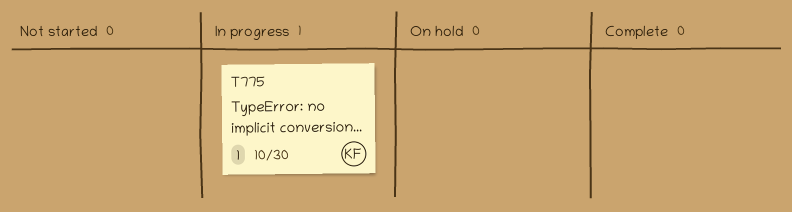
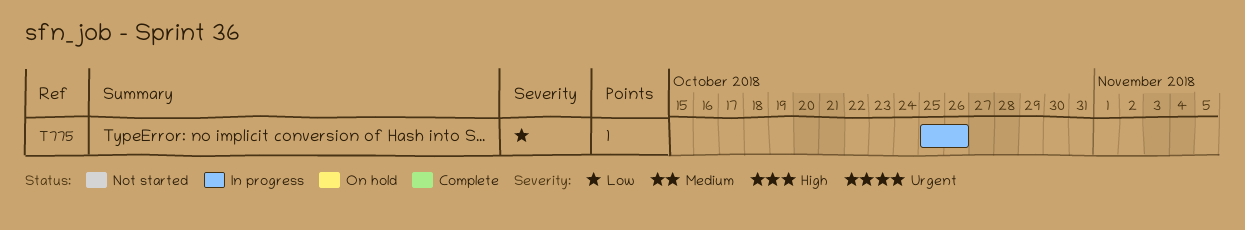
T775, due: Oct 30 -> Oct 26

